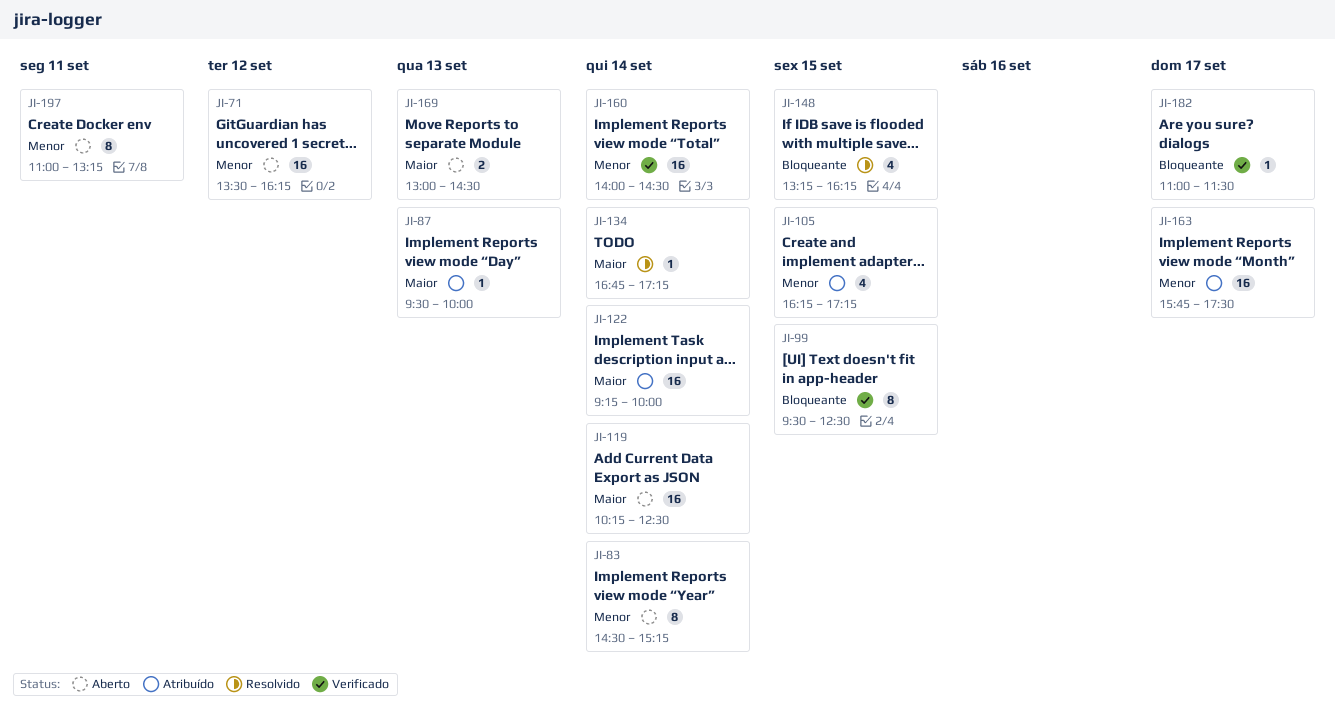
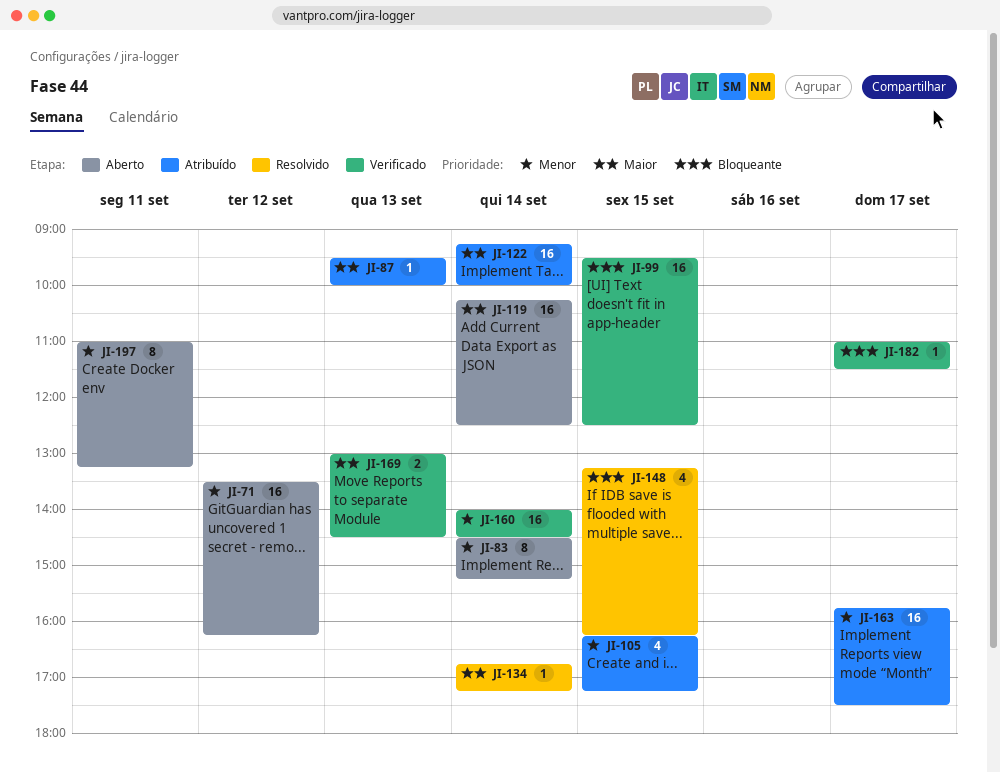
JI-99, estimate: 8 -> 16
JI-169, status: Aberto -> Verificado

